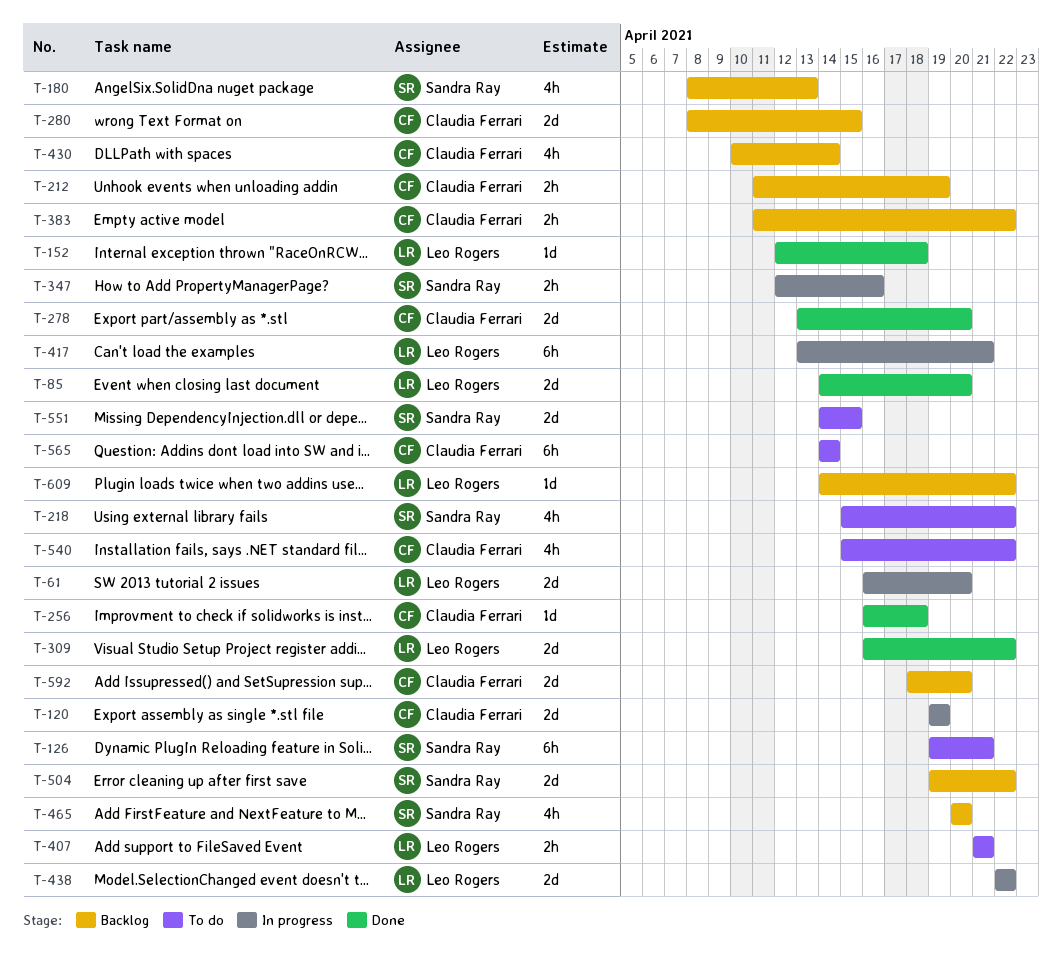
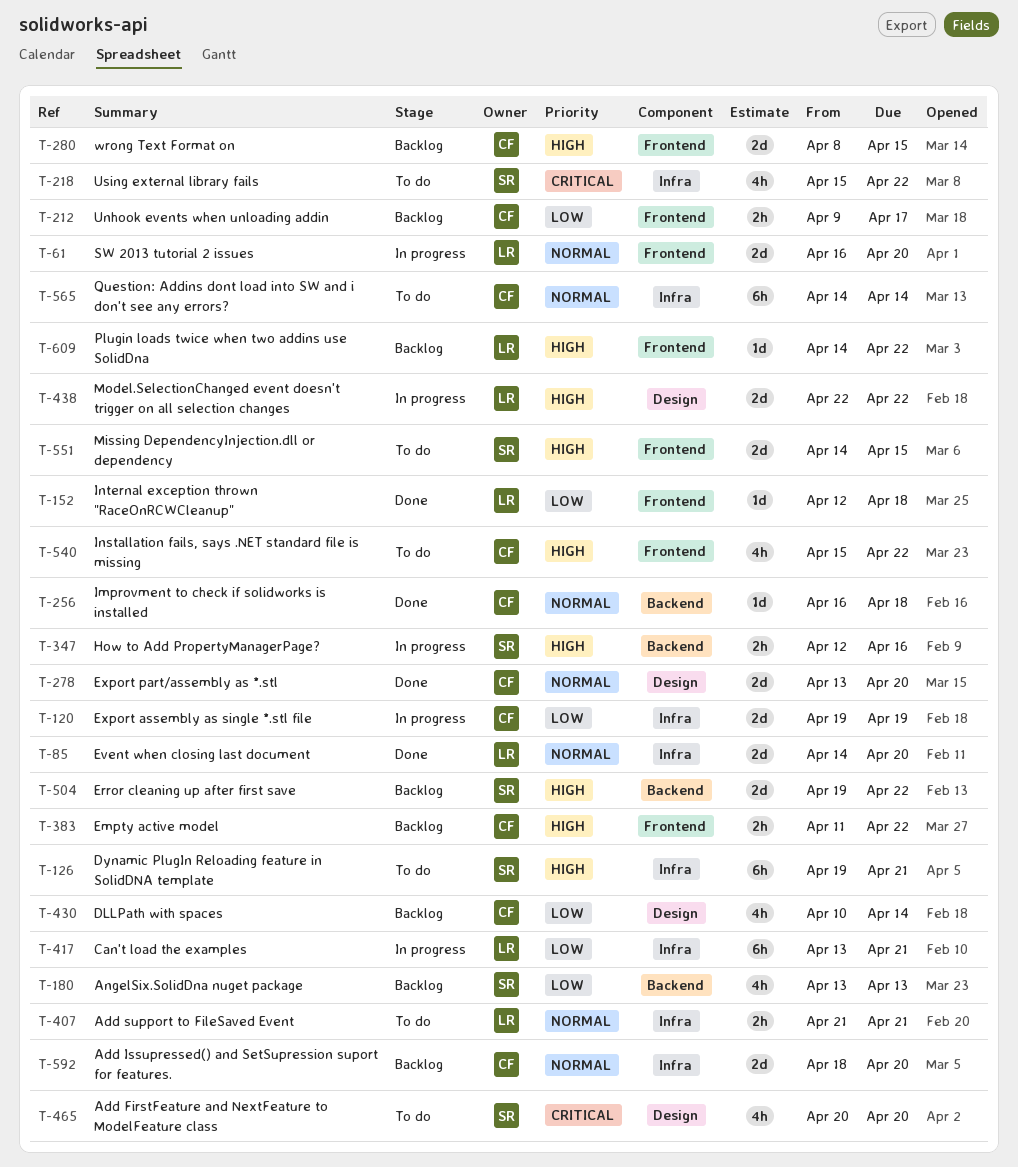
T-180, start: Apr 8 -> Apr 13
T-212, start: Apr 11 -> Apr 9
T-212, due: Apr 19 -> Apr 17
T-309: present -> none
T-465, status: Backlog -> To do

